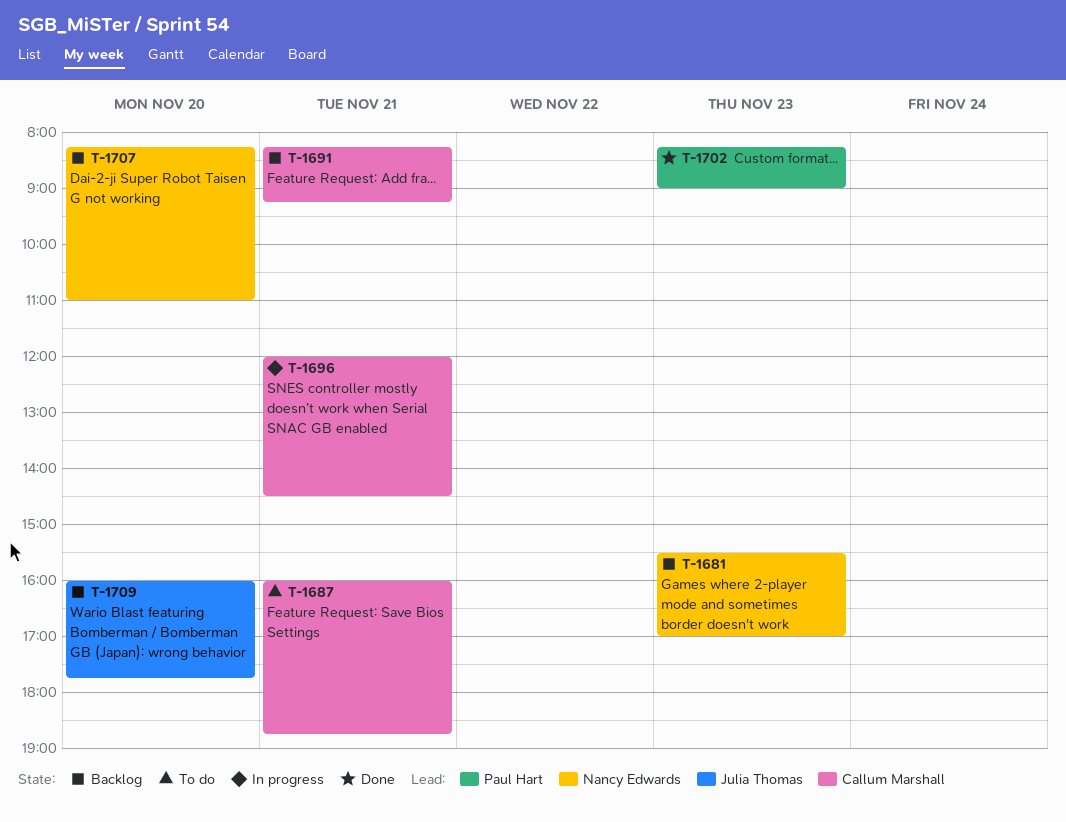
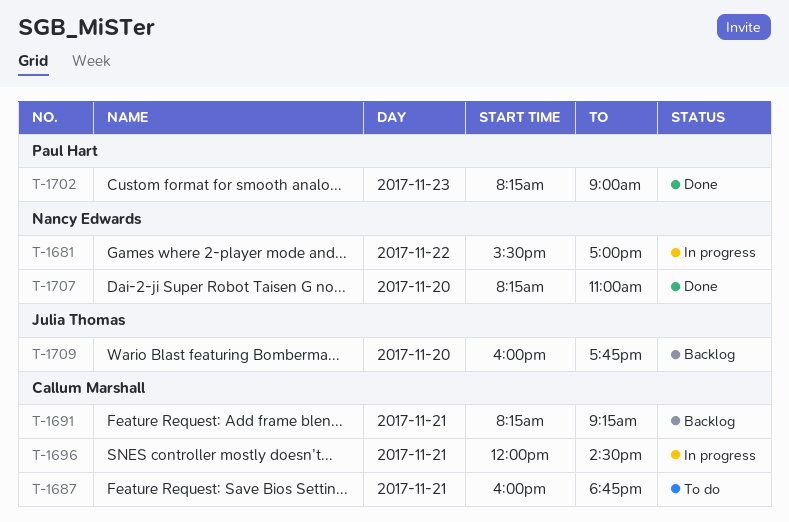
T-1681, status: Backlog -> In progress
T-1681, day: Nov 23 -> Nov 22
T-1707, status: Backlog -> Done

